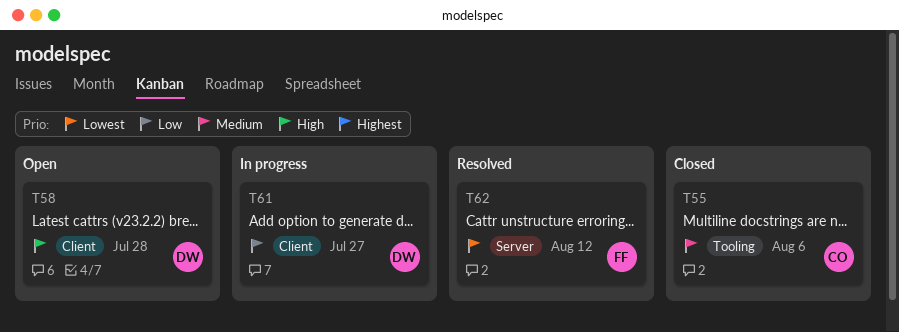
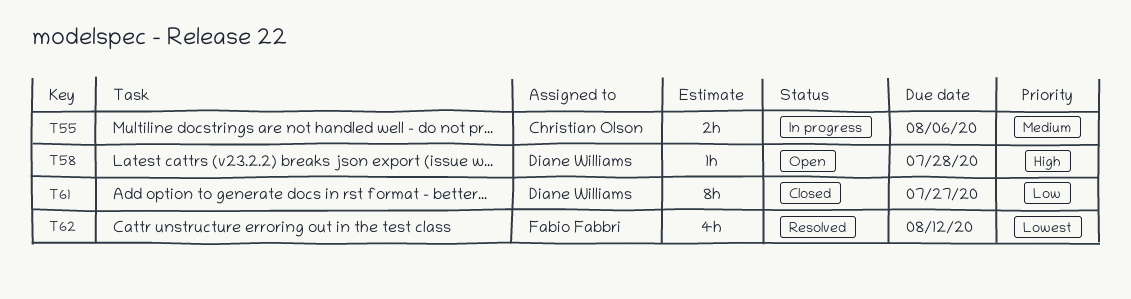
T55, status: Closed -> In progress
T61, status: In progress -> Closed

